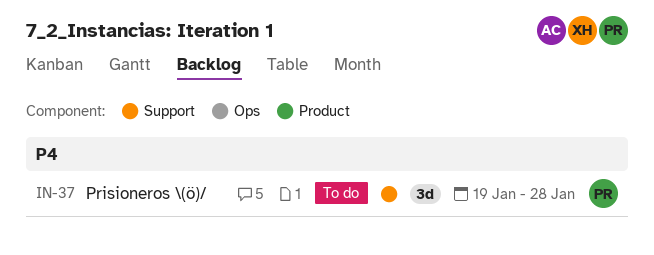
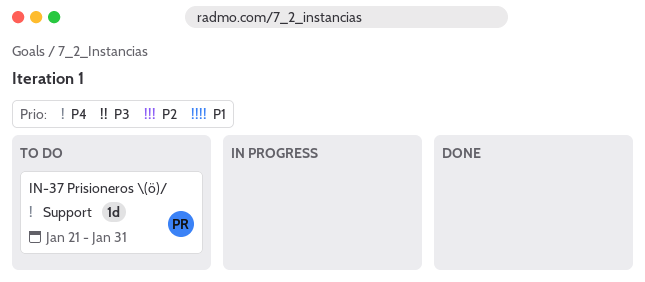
IN-37, estimate: 3d -> 1d
IN-37, start: Jan 19 -> Jan 21
IN-37, due: Jan 28 -> Jan 31

